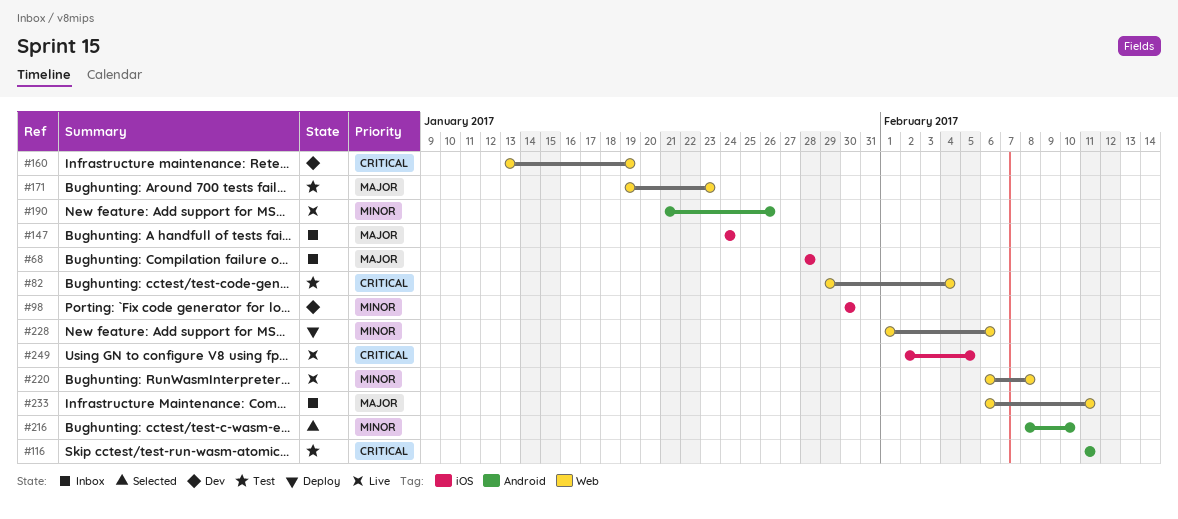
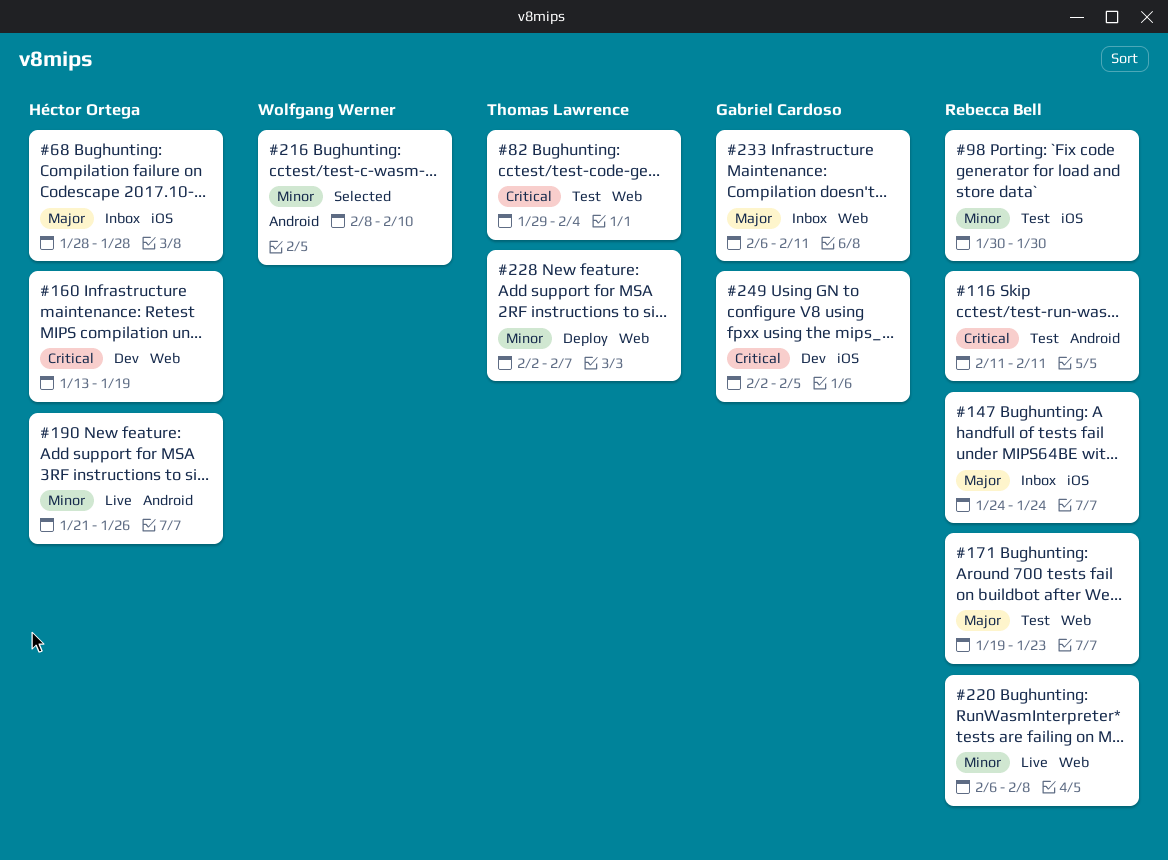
#98, status: Dev -> Test
#228, start: Feb 1 -> Feb 2
#228, due: Feb 6 -> Feb 7
#249, status: Live -> Dev

